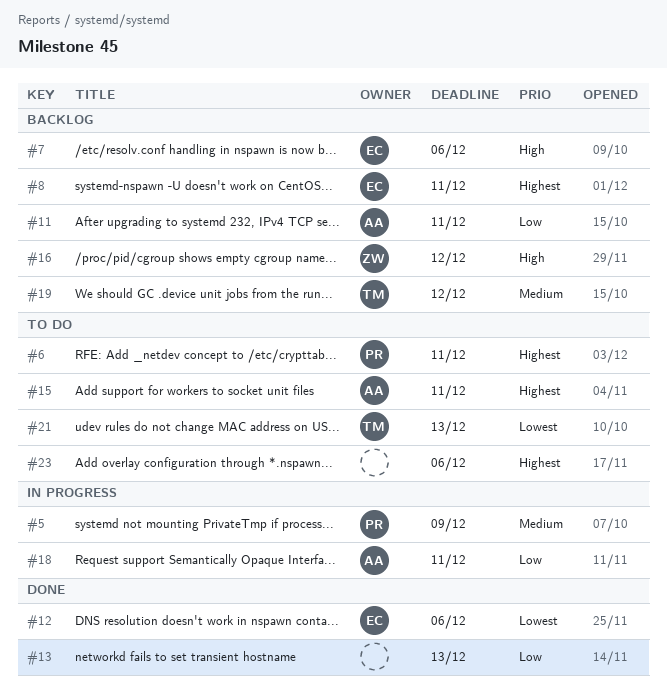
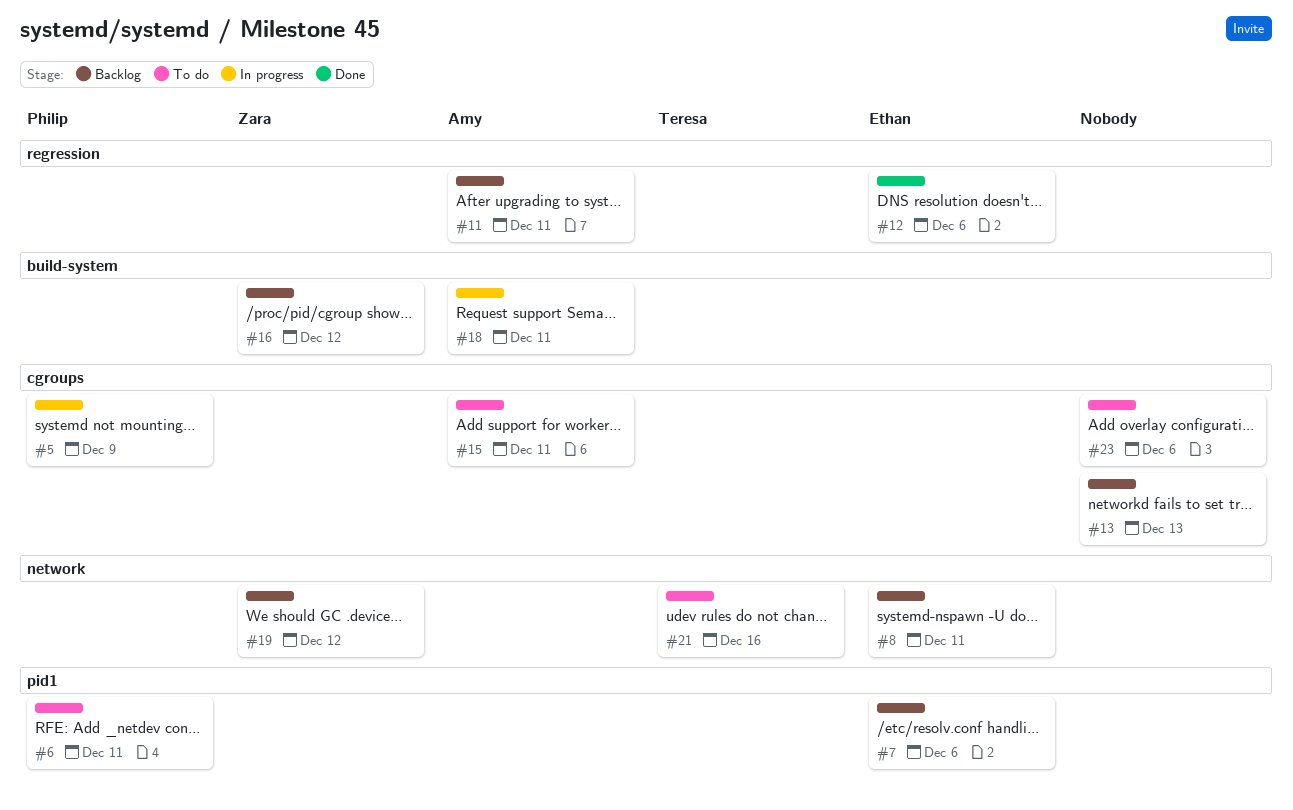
#13, status: Done -> Backlog
#19, owner: Teresa -> Zara
#21, due: Dec 13 -> Dec 16

